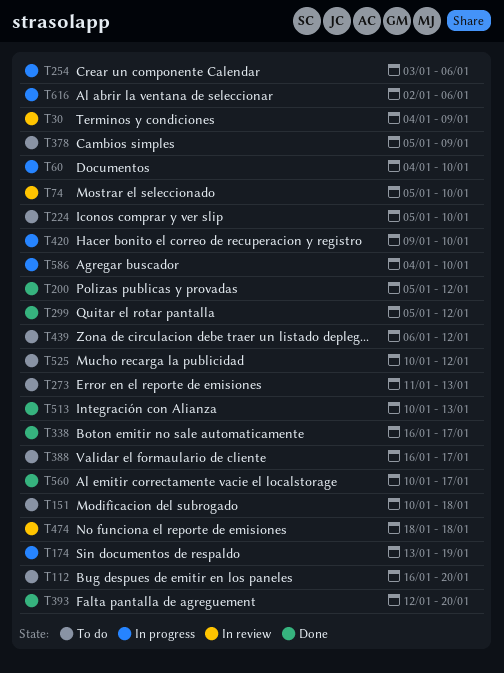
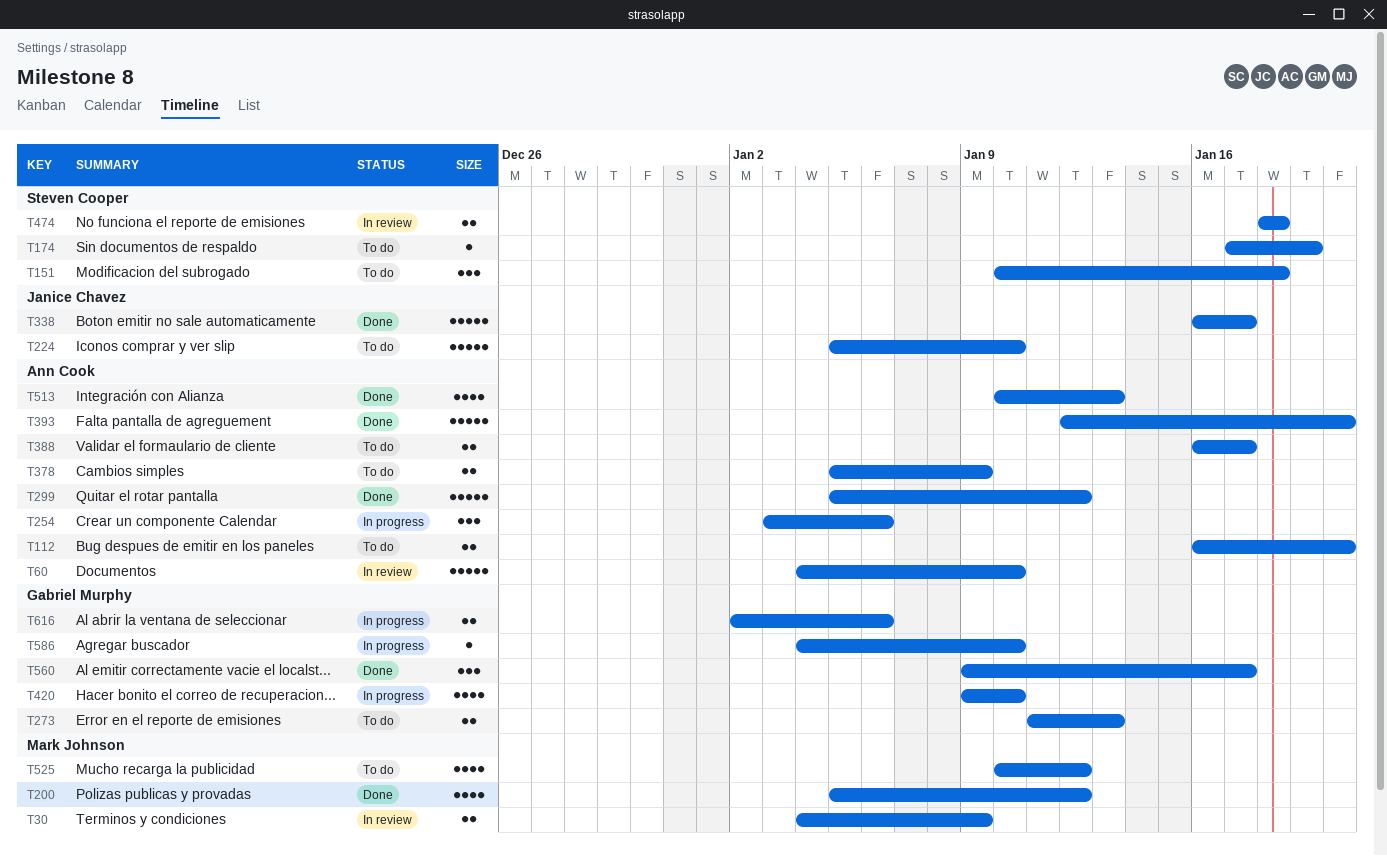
T60, status: In progress -> In review
T74: present -> none
T174, status: In progress -> To do
T174, start: Jan 13 -> Jan 17
T439: present -> none
T560, start: Jan 10 -> Jan 9

